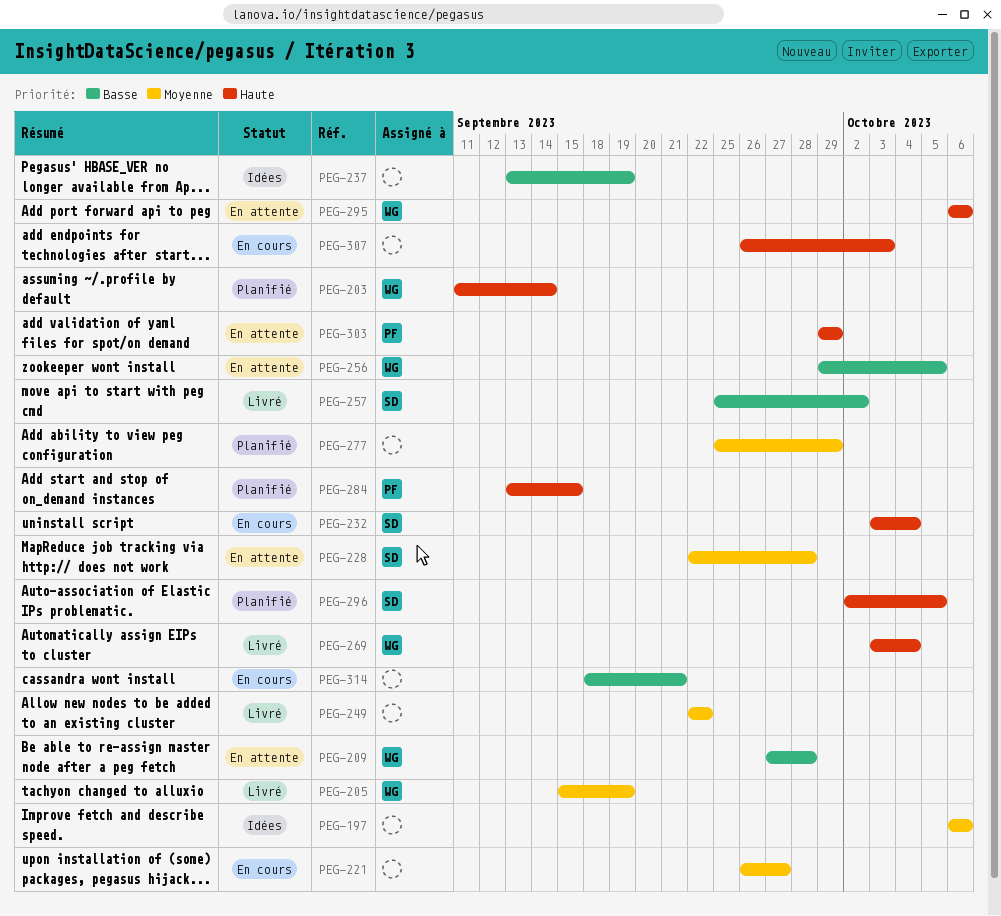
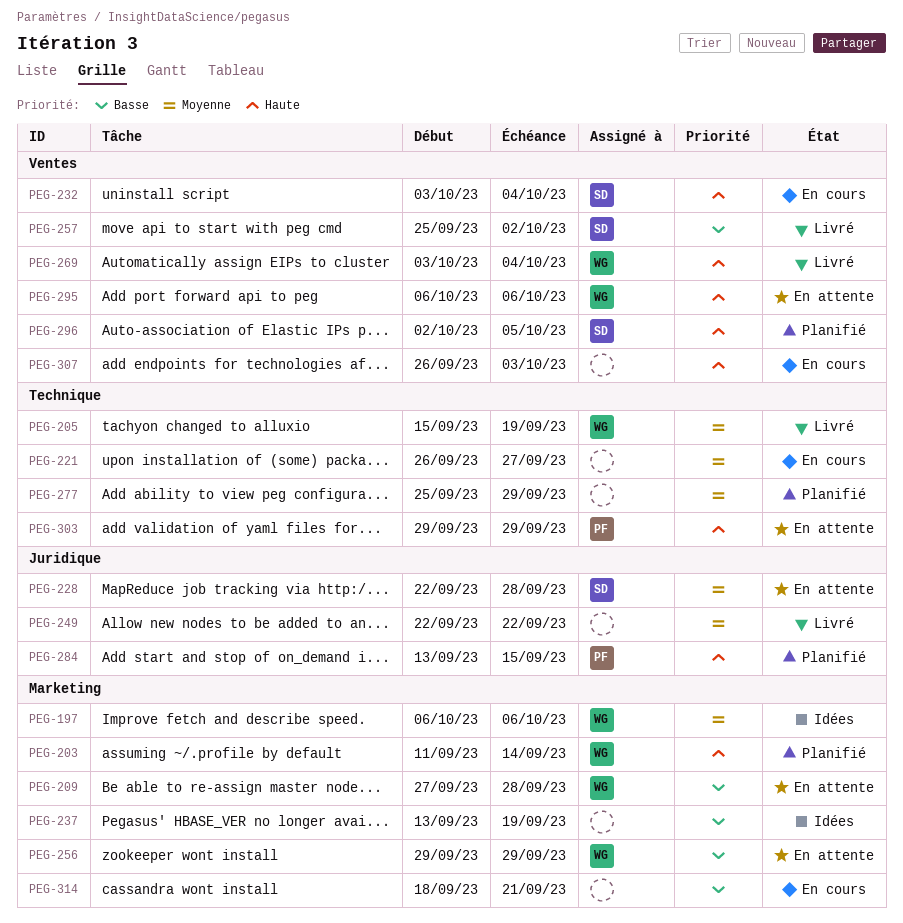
PEG-197, owner: none -> WG
PEG-256, due: Oct 5 -> Sep 29

